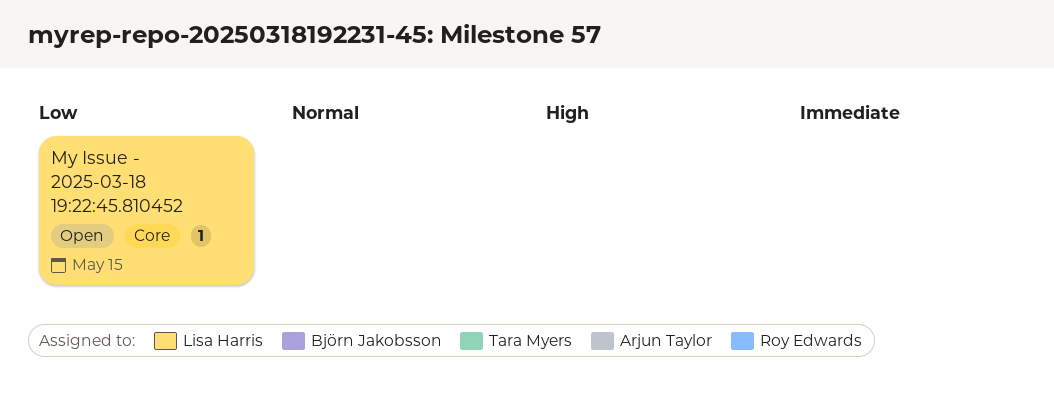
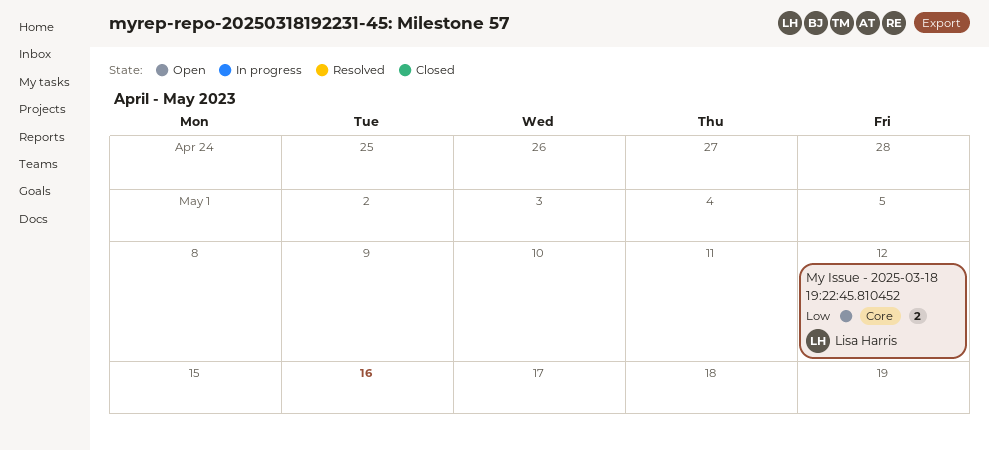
My Issue - 2025-03-18 19:22:45.810452, estimate: 1 -> 2
My Issue - 2025-03-18 19:22:45.810452, due: May 15 -> May 12

